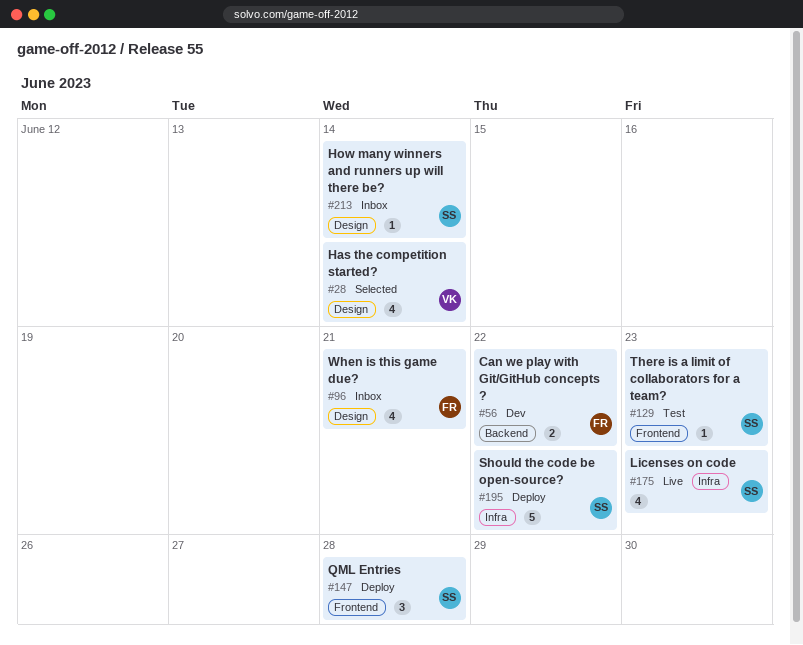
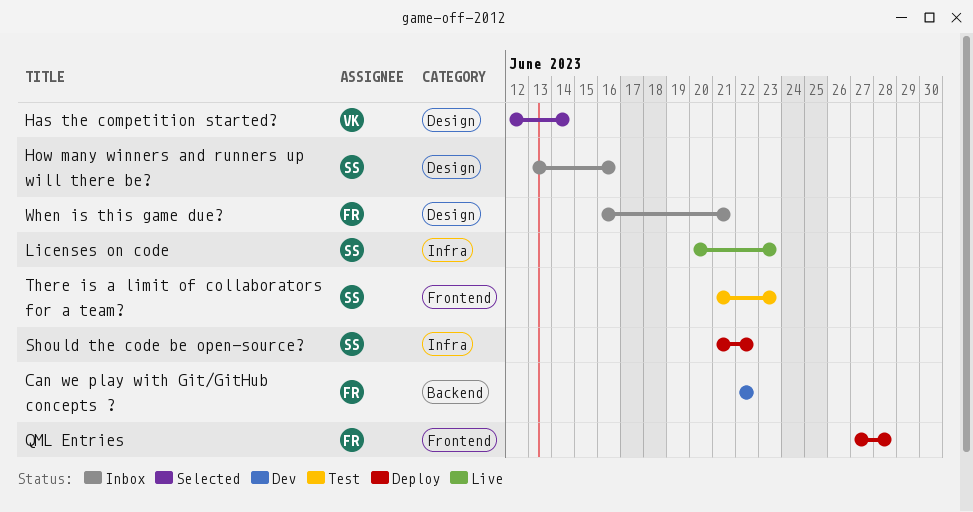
How many winners and runners up will there be?, due: Jun 14 -> Jun 16
QML Entries, owner: SS -> FR

